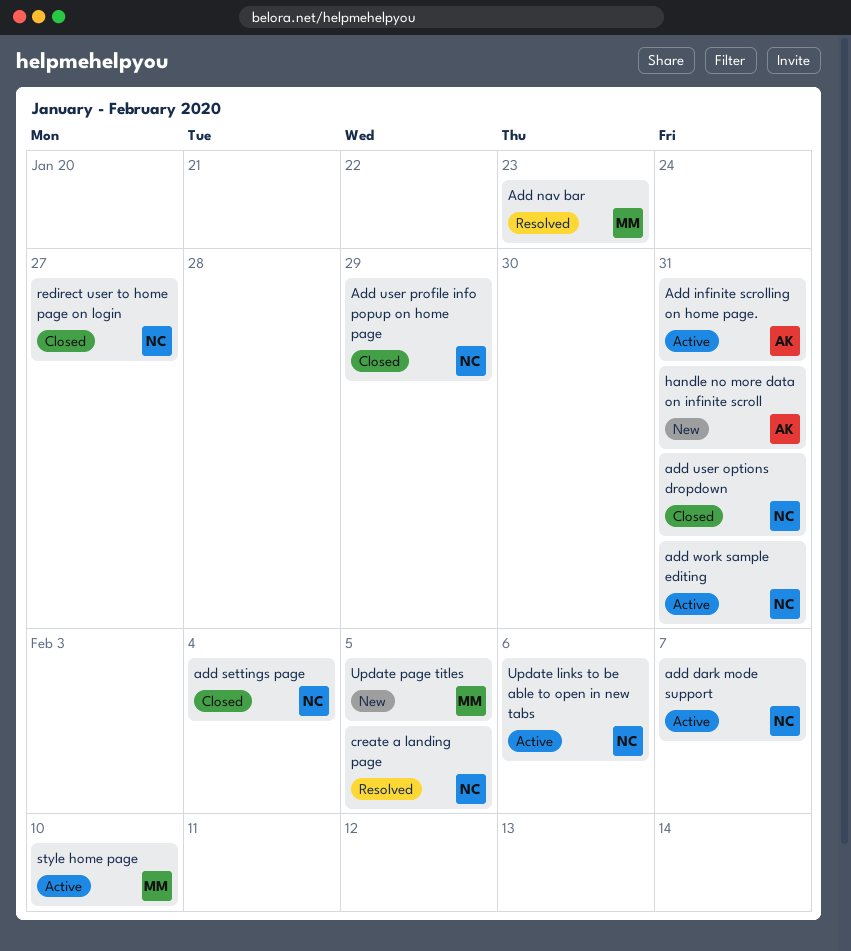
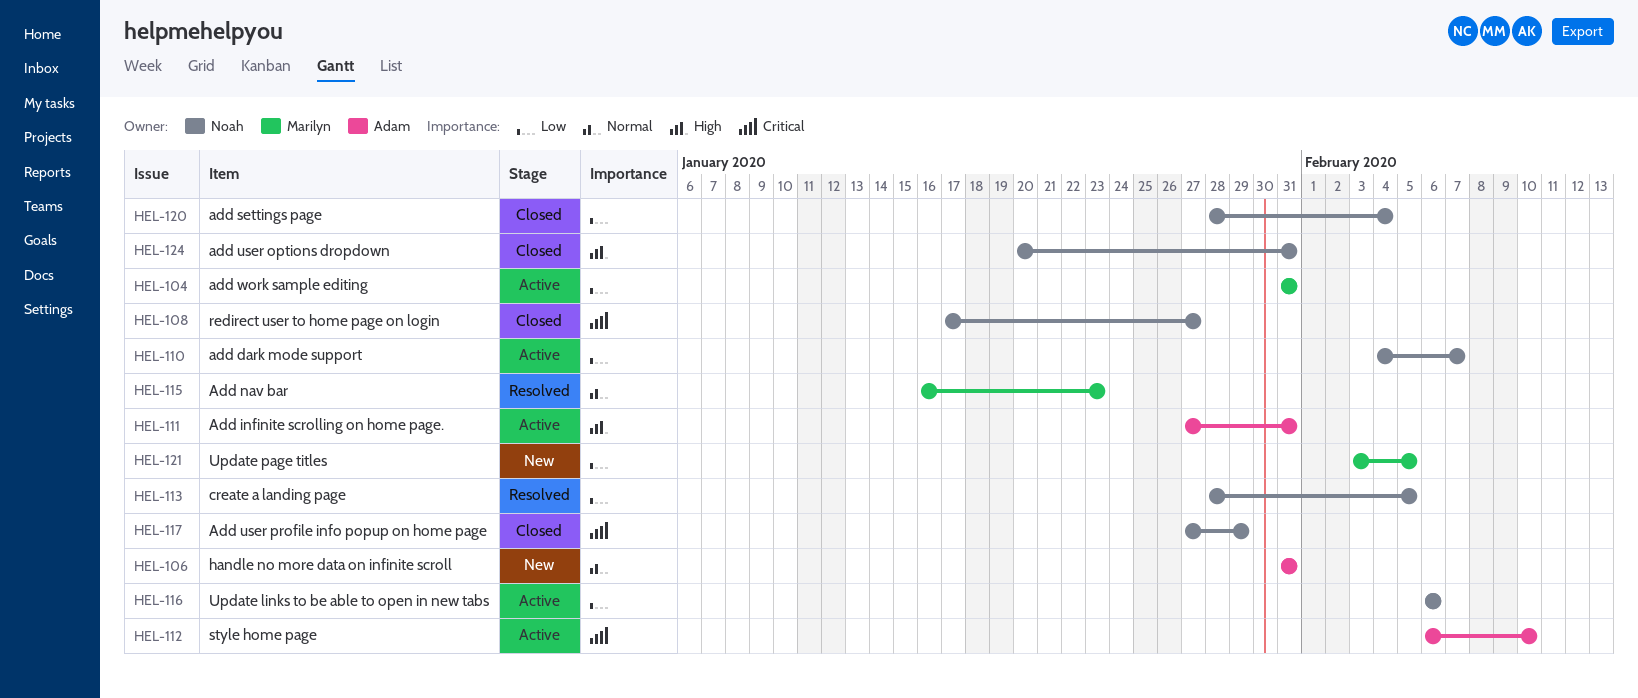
add work sample editing, owner: Noah -> Marilyn
style home page, owner: Marilyn -> Adam

